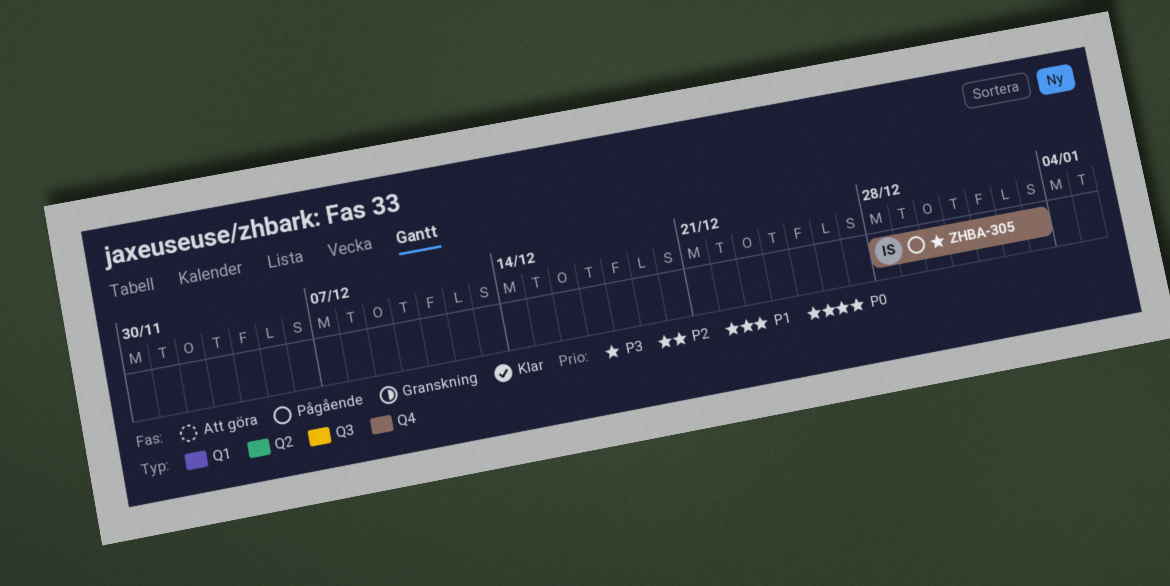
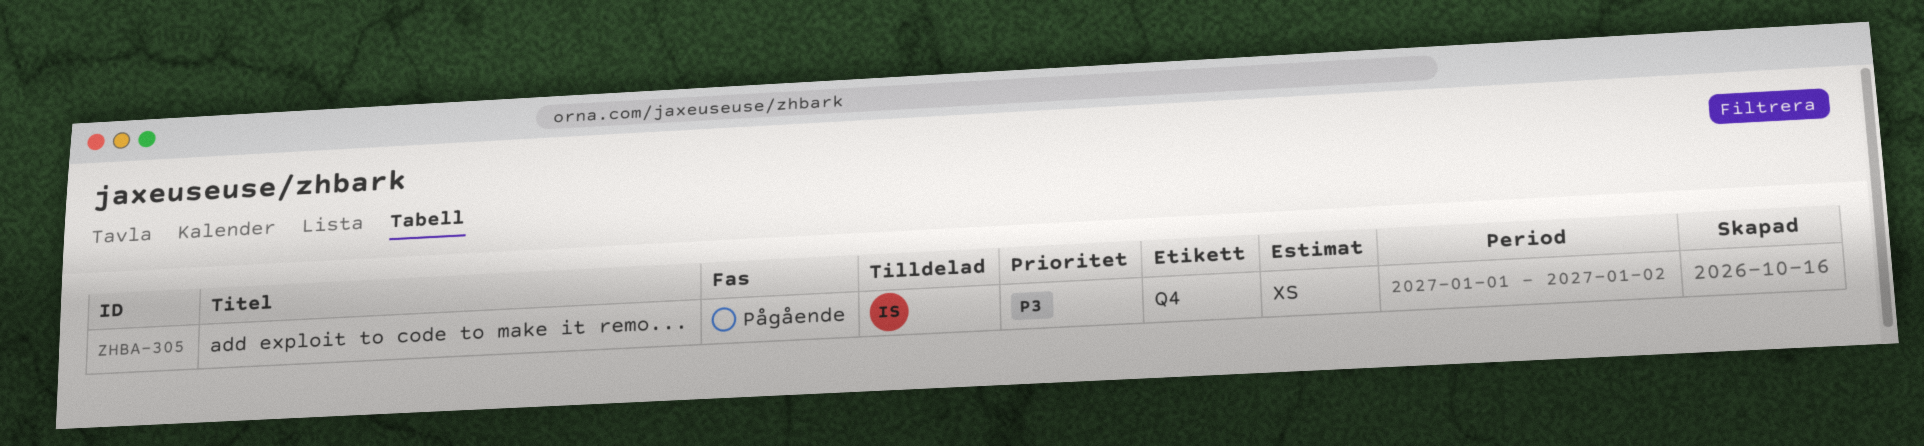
ZHBA-305, start: Dec 28 -> Jan 1
ZHBA-305, due: Jan 3 -> Jan 2

